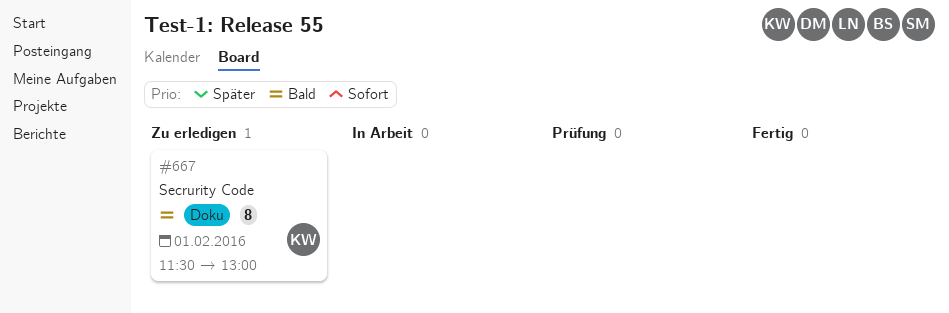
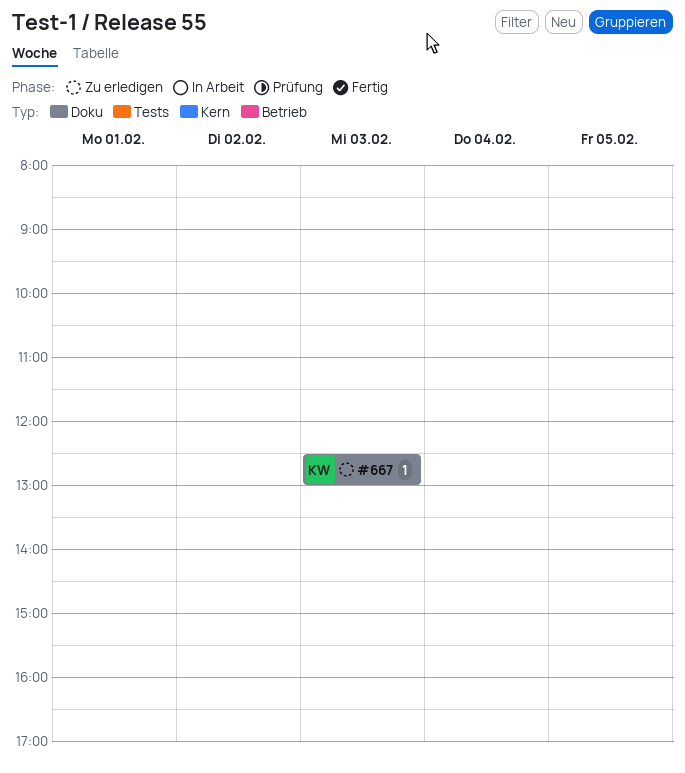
#667, estimate: 8 -> 1
#667, day: Feb 1 -> Feb 3
#667, begins: 11:30 -> 12:30

